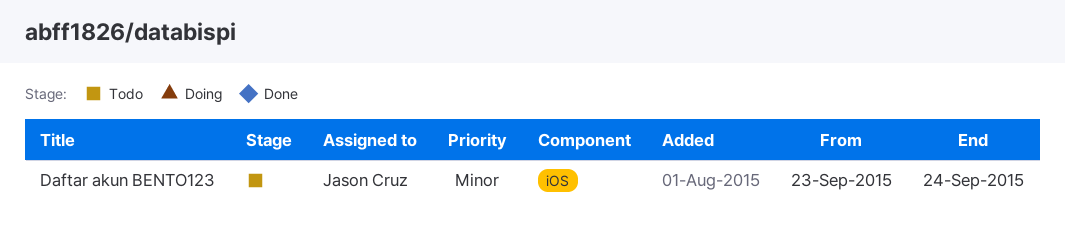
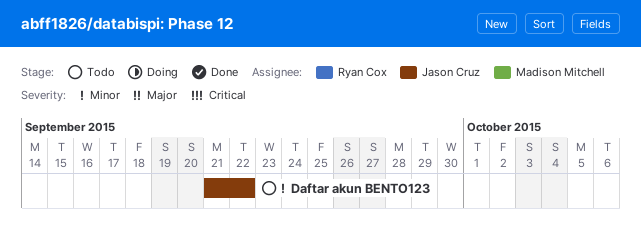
Daftar akun BENTO123, start: Sep 23 -> Sep 21
Daftar akun BENTO123, due: Sep 24 -> Sep 22

